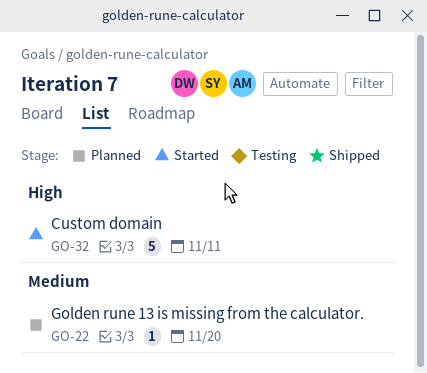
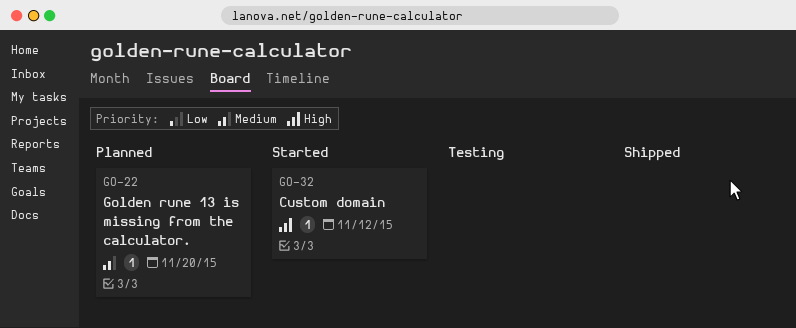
GO-32, estimate: 5 -> 1
GO-32, due: Nov 11 -> Nov 12

